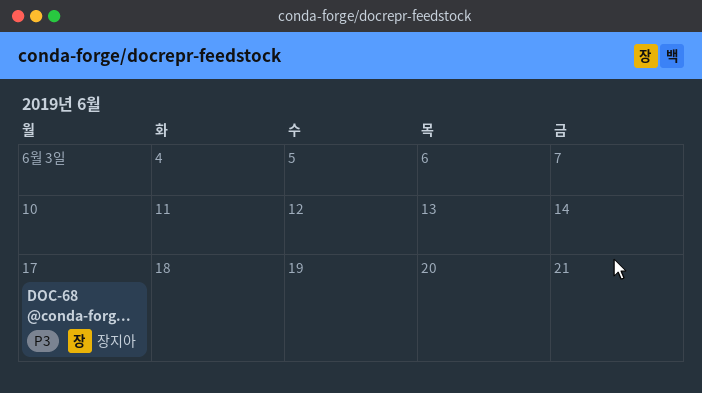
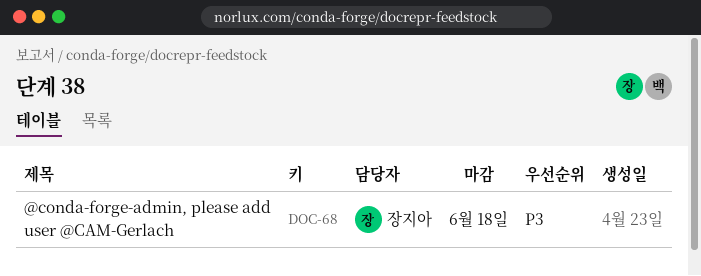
DOC-68, due: Jun 17 -> Jun 18

